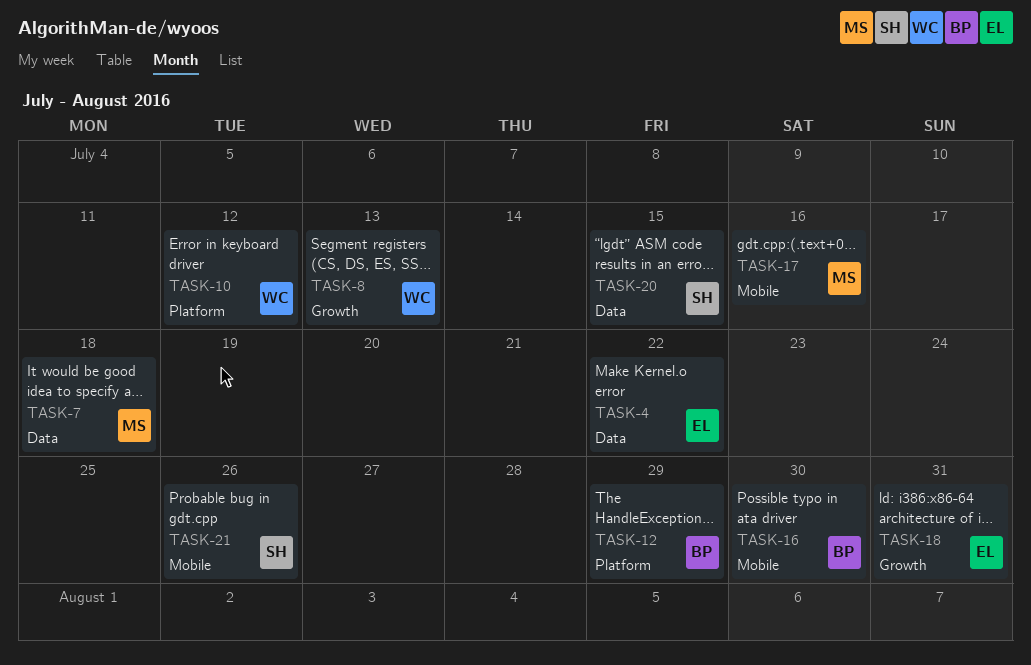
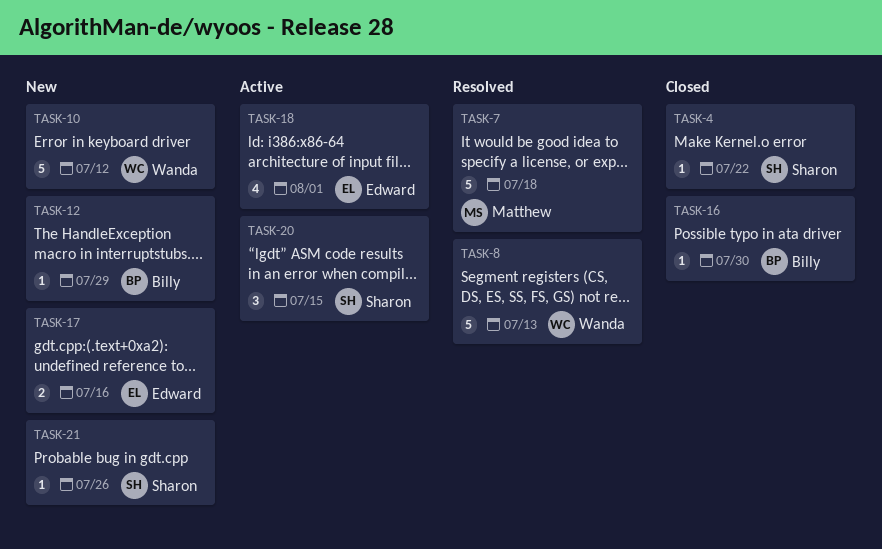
TASK-4, owner: Edward -> Sharon
TASK-17, owner: Matthew -> Edward
TASK-18, due: Jul 31 -> Aug 1

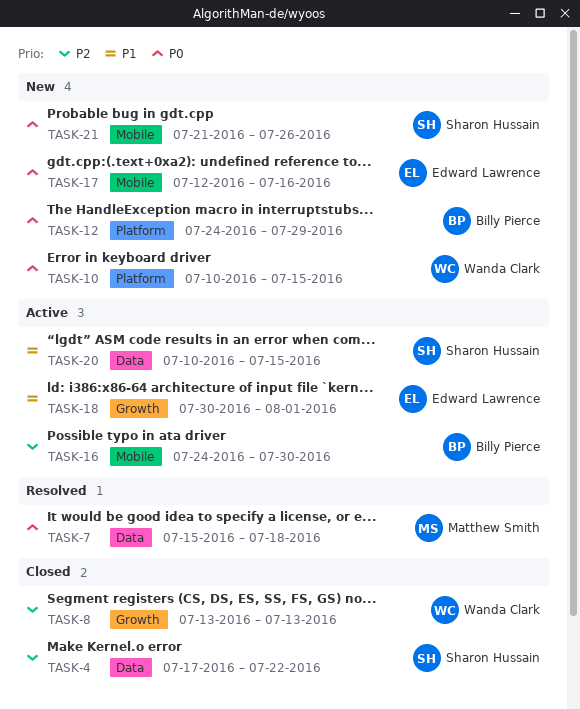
TASK-8, status: Resolved -> Closed
TASK-10, due: Jul 12 -> Jul 15
TASK-16, status: Closed -> Active

